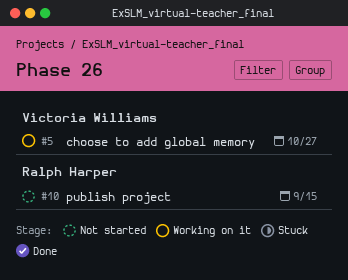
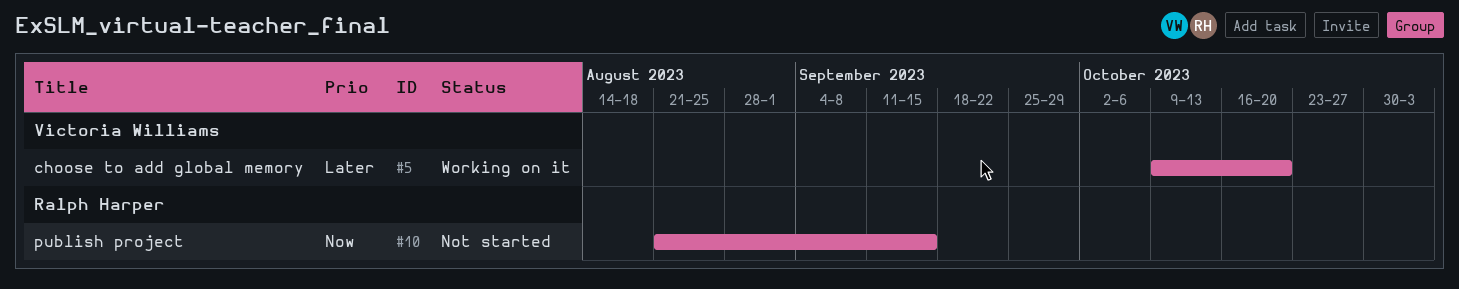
#5, due: Oct 27 -> Oct 20

